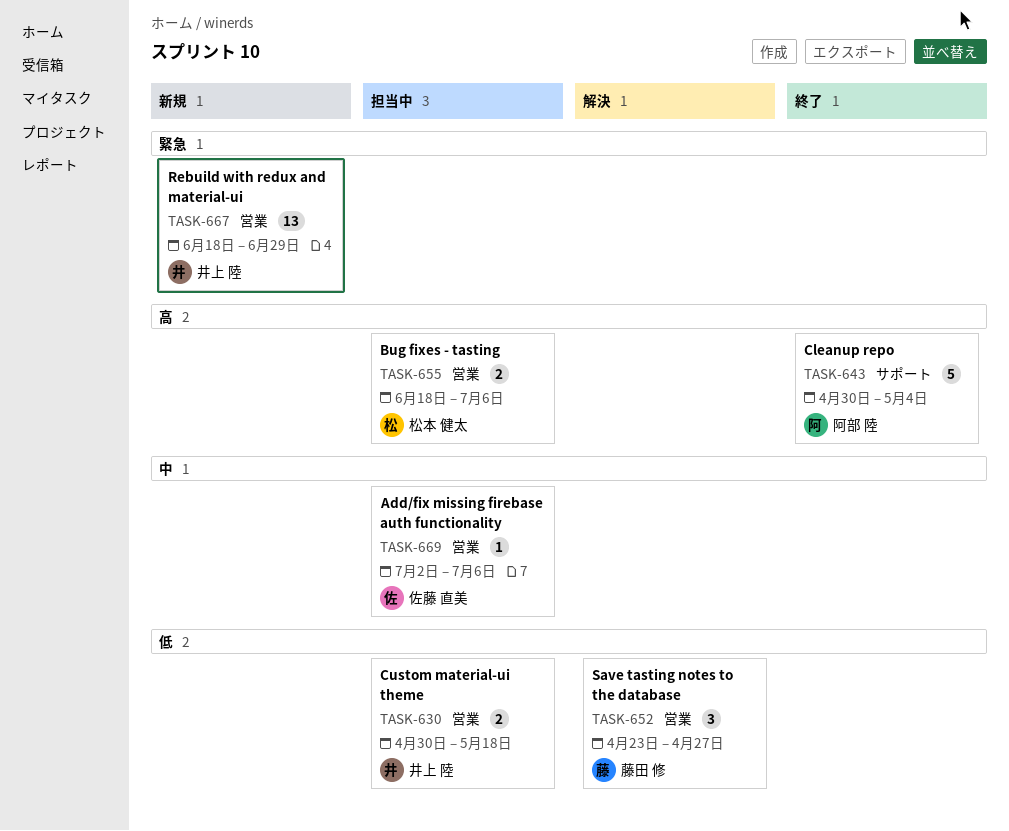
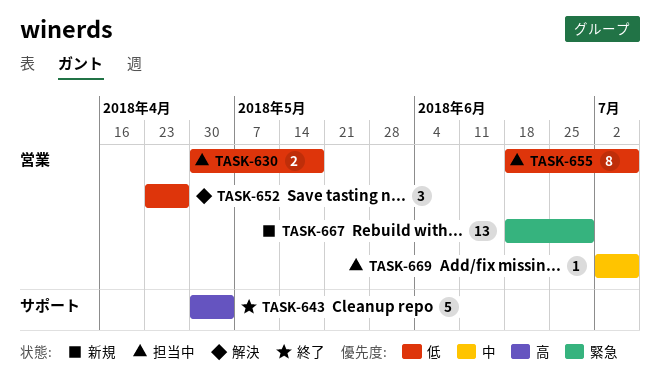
TASK-655, priority: 高 -> 低
TASK-655, estimate: 2 -> 8

